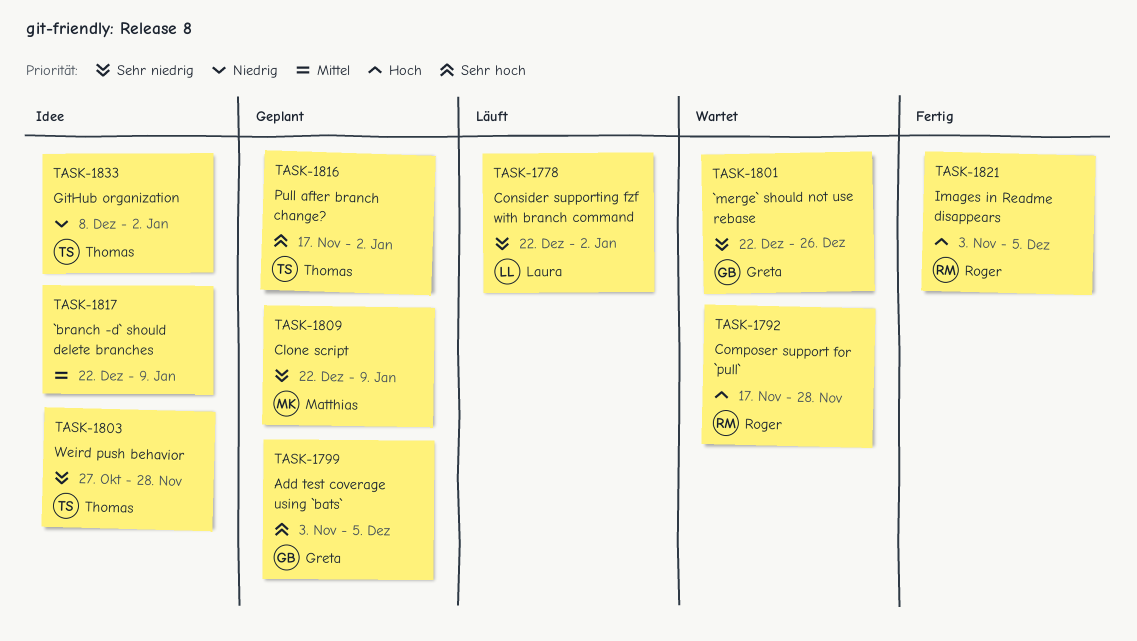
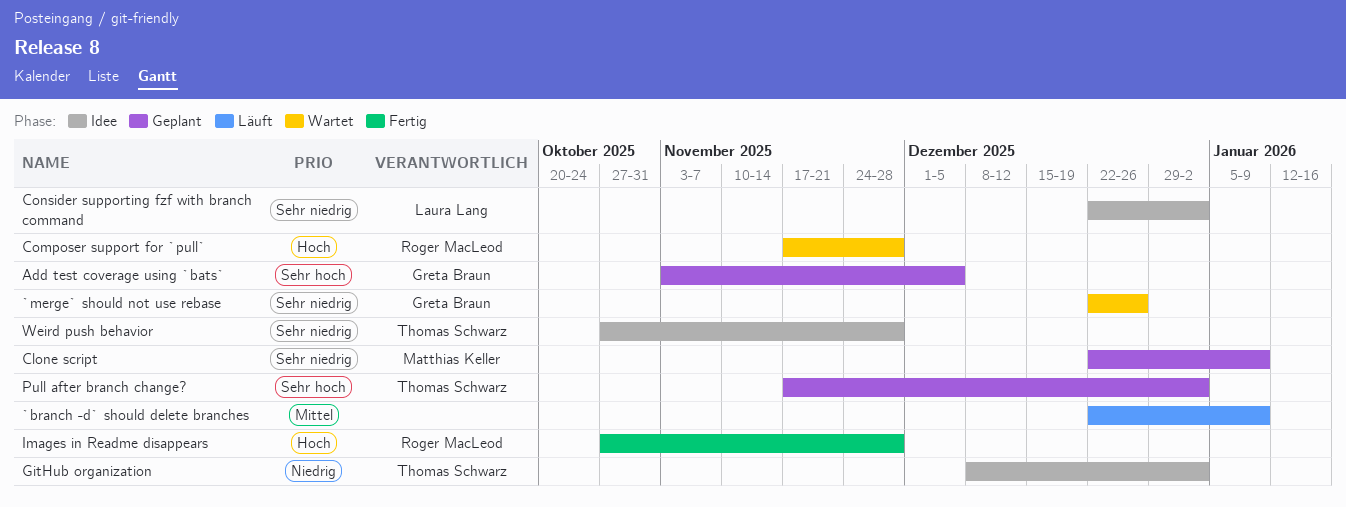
`branch -d` should delete branches, status: Idee -> Läuft
Consider supporting fzf with branch command, status: Läuft -> Idee
Images in Readme disappears, start: Nov 3 -> Oct 27
Images in Readme disappears, due: Dec 5 -> Nov 28

